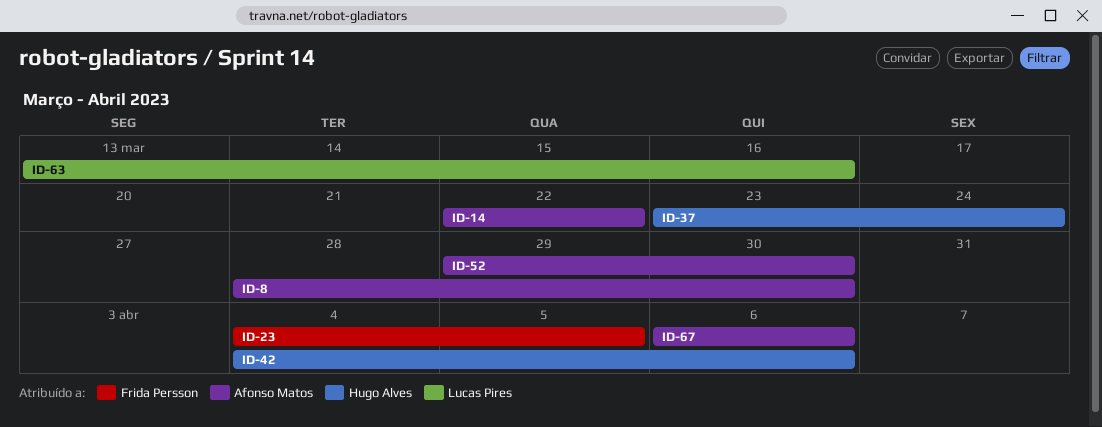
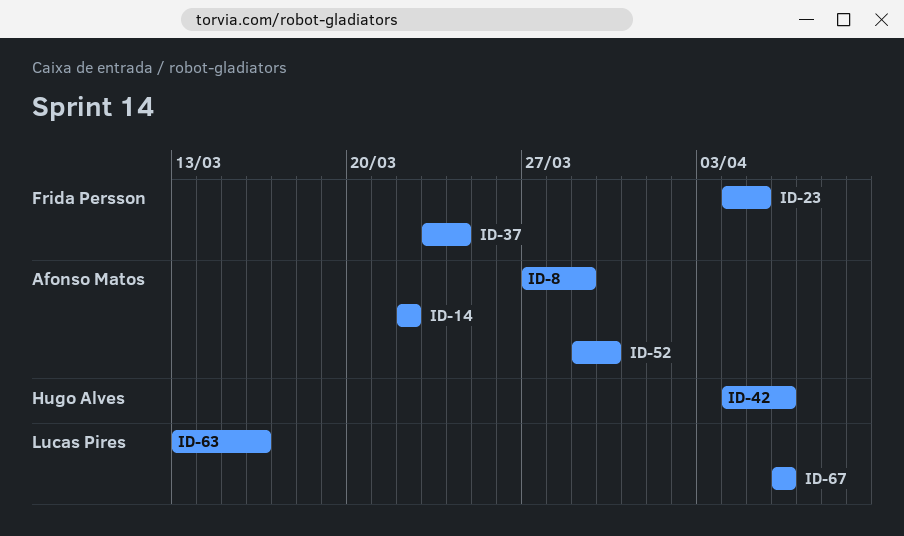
ID-8, start: Mar 28 -> Mar 27
ID-8, due: Mar 30 -> Mar 29
ID-37, owner: Hugo Alves -> Frida Persson
ID-67, owner: Afonso Matos -> Lucas Pires

